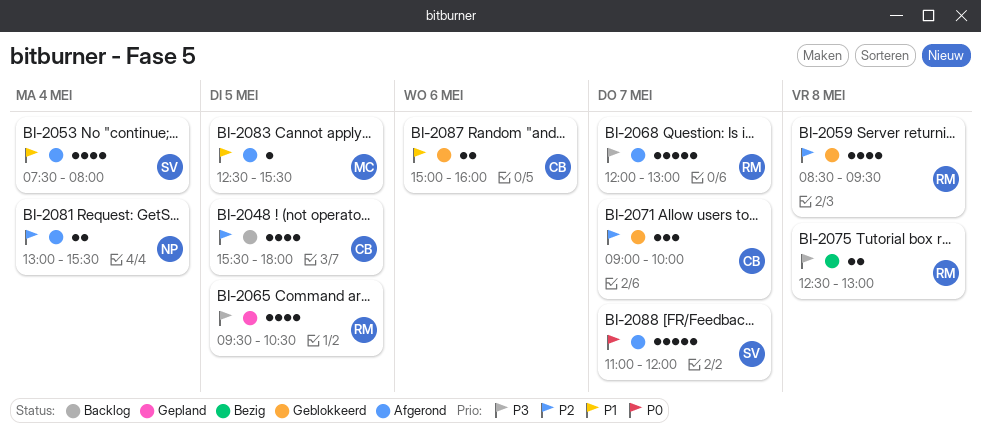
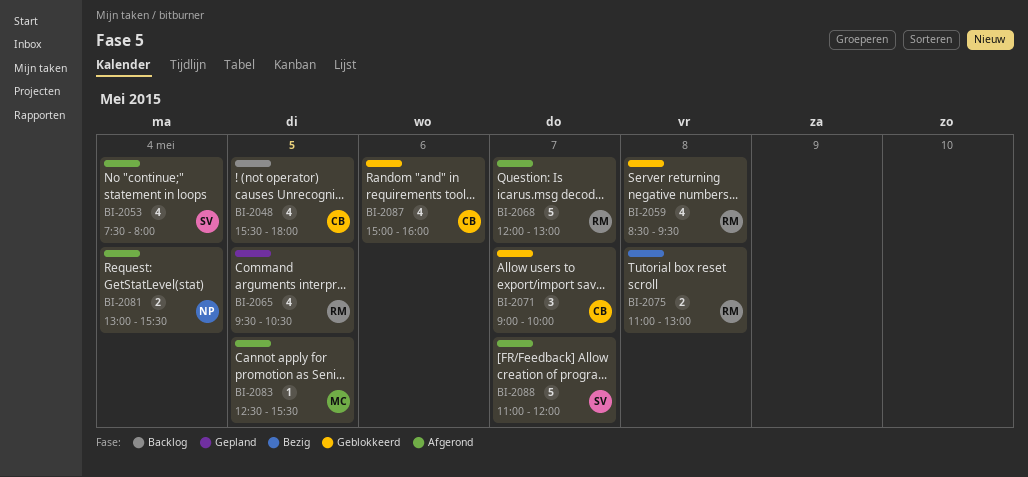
BI-2075, begins: 12:30 -> 11:00
BI-2087, estimate: 2 -> 4

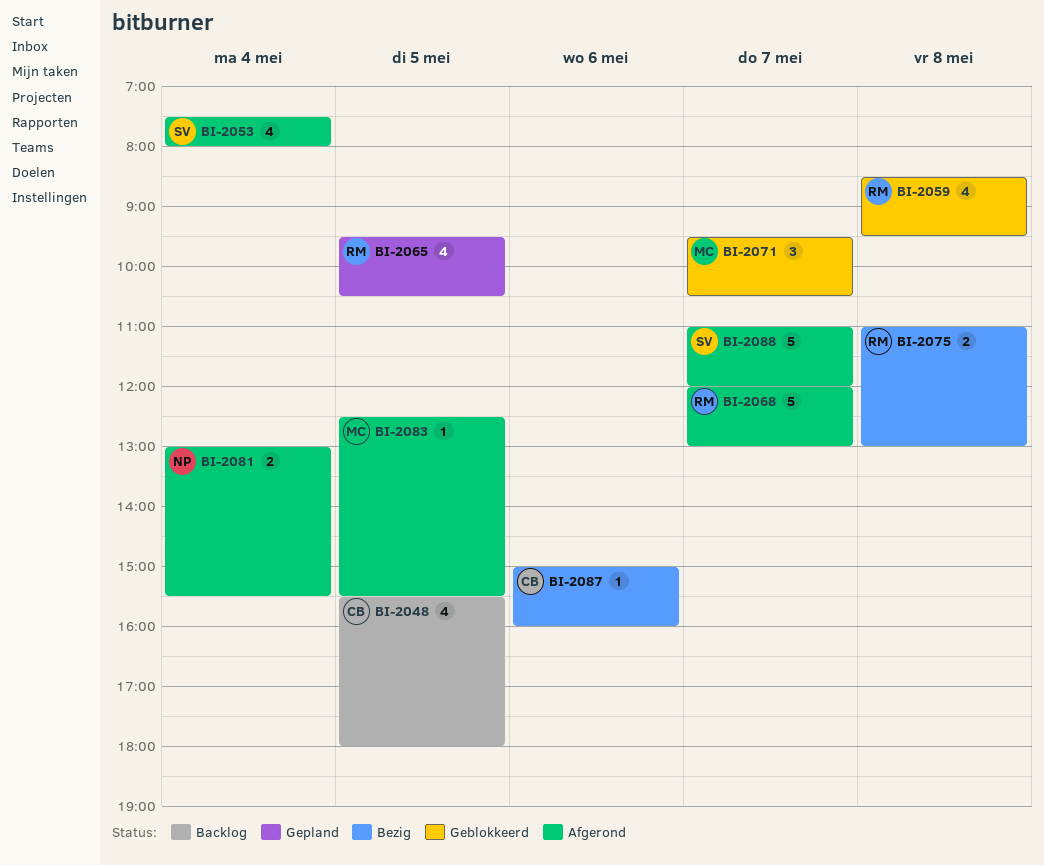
BI-2071, owner: CB -> MC
BI-2071, begins: 09:00 -> 09:30
BI-2071, ends: 10:00 -> 10:30
BI-2087, status: Geblokkeerd -> Bezig
BI-2087, estimate: 4 -> 1

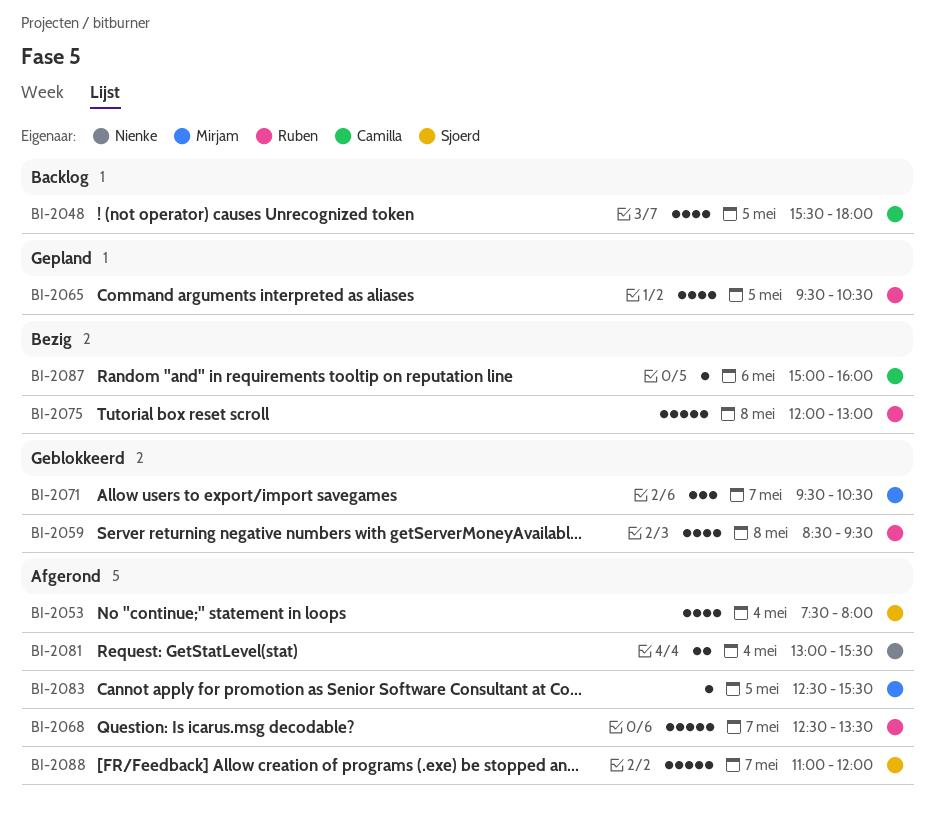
BI-2068, begins: 12:00 -> 12:30
BI-2068, ends: 13:00 -> 13:30
BI-2075, estimate: 2 -> 5
BI-2075, begins: 11:00 -> 12:00

